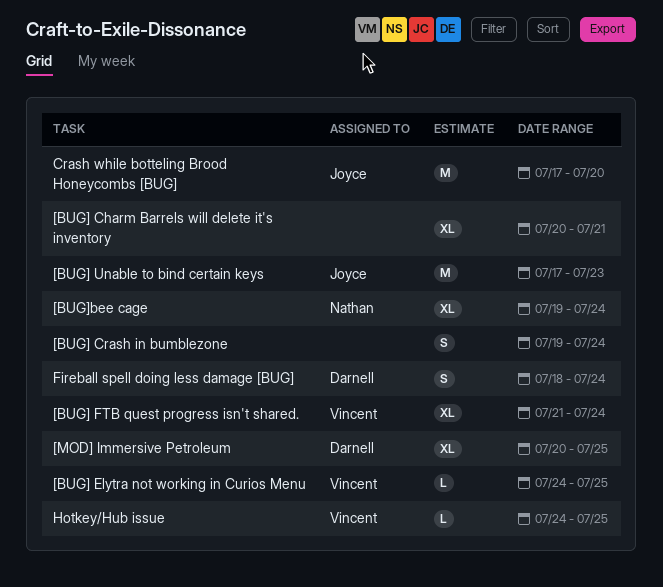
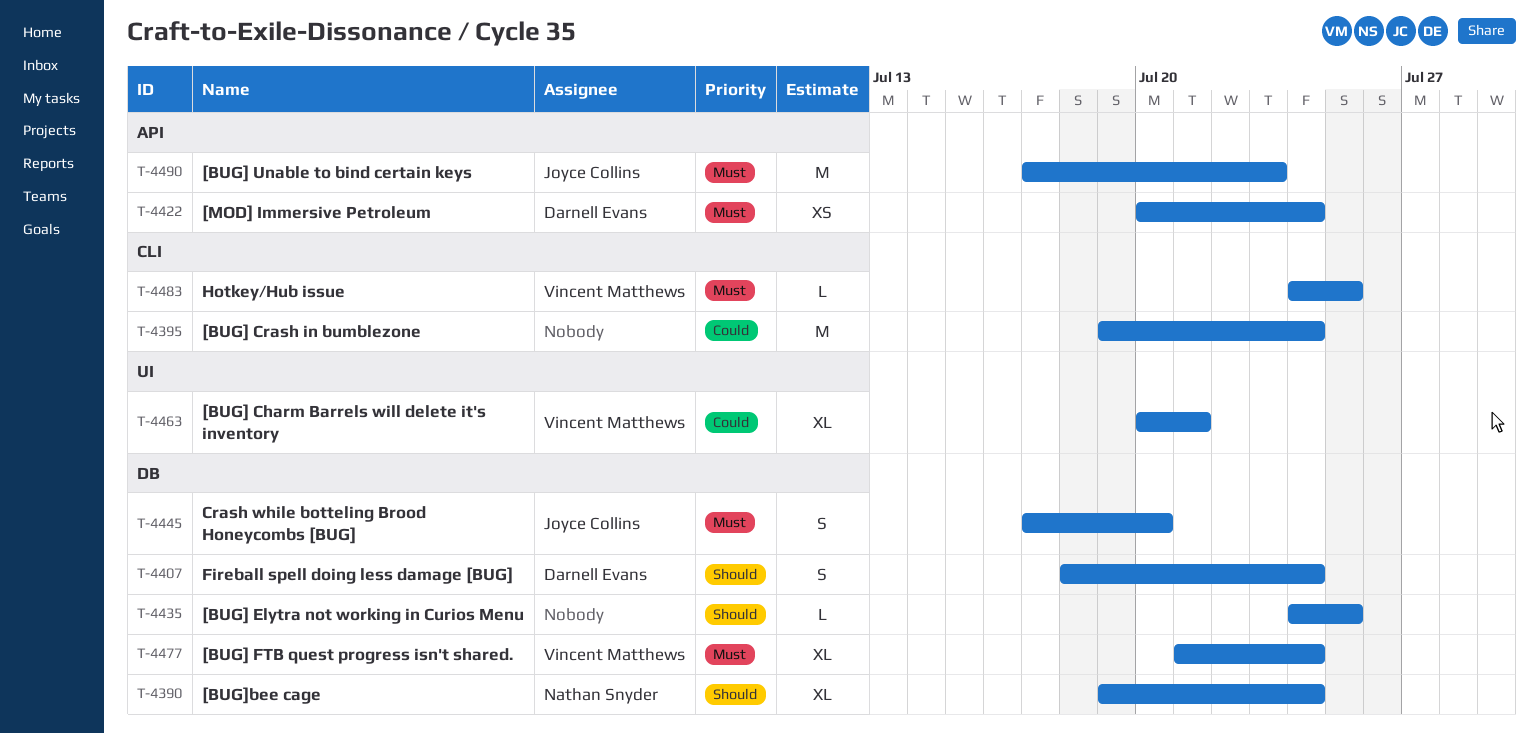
[BUG] Charm Barrels will delete it's inventory, owner: none -> Vincent Matthews
[BUG] Crash in bumblezone, estimate: S -> M
[BUG] Elytra not working in Curios Menu, owner: Vincent Matthews -> none
[MOD] Immersive Petroleum, estimate: XL -> XS
[MOD] Immersive Petroleum, due: Jul 25 -> Jul 24
Crash while botteling Brood Honeycombs [BUG], estimate: M -> S

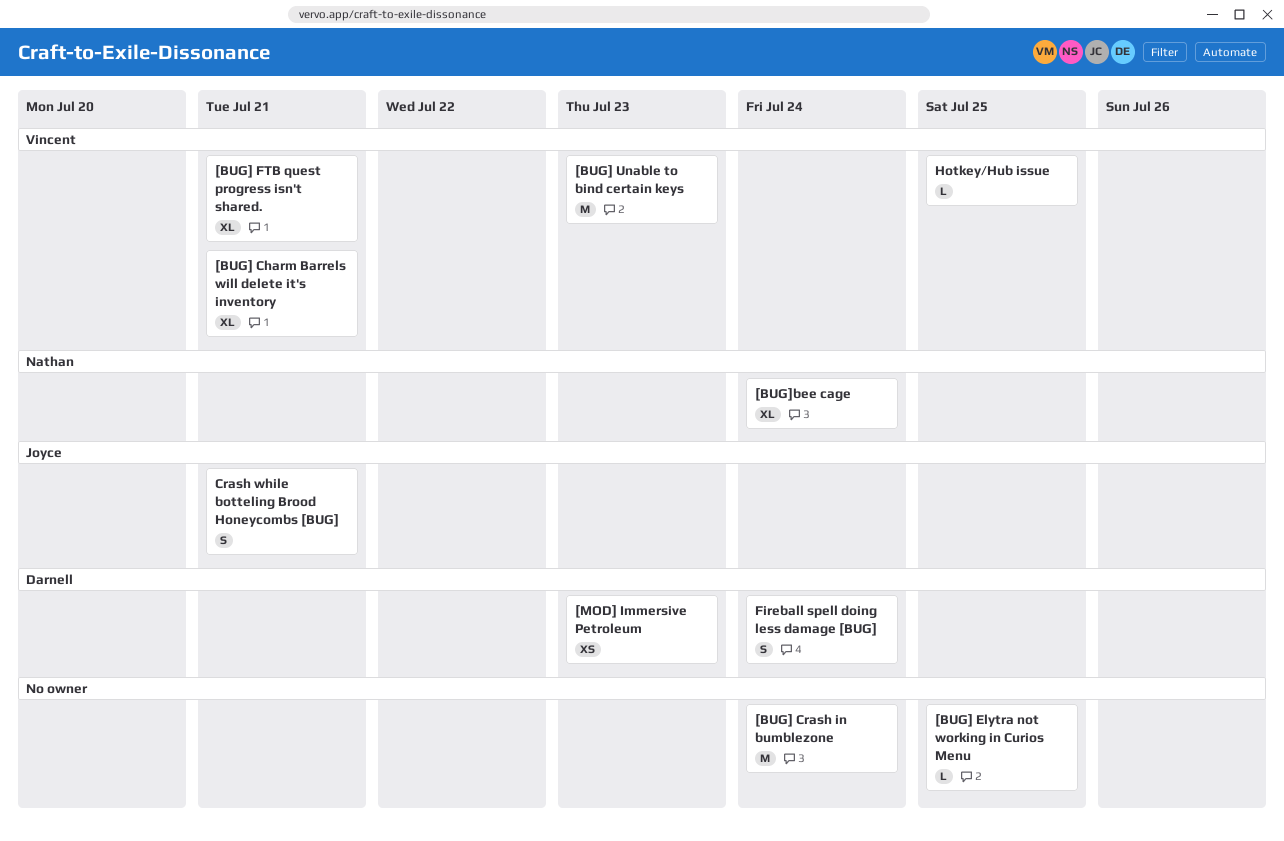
[BUG] FTB quest progress isn't shared., due: Jul 24 -> Jul 21
[BUG] Unable to bind certain keys, owner: Joyce Collins -> Vincent Matthews
[MOD] Immersive Petroleum, due: Jul 24 -> Jul 23
Crash while botteling Brood Honeycombs [BUG], due: Jul 20 -> Jul 21

